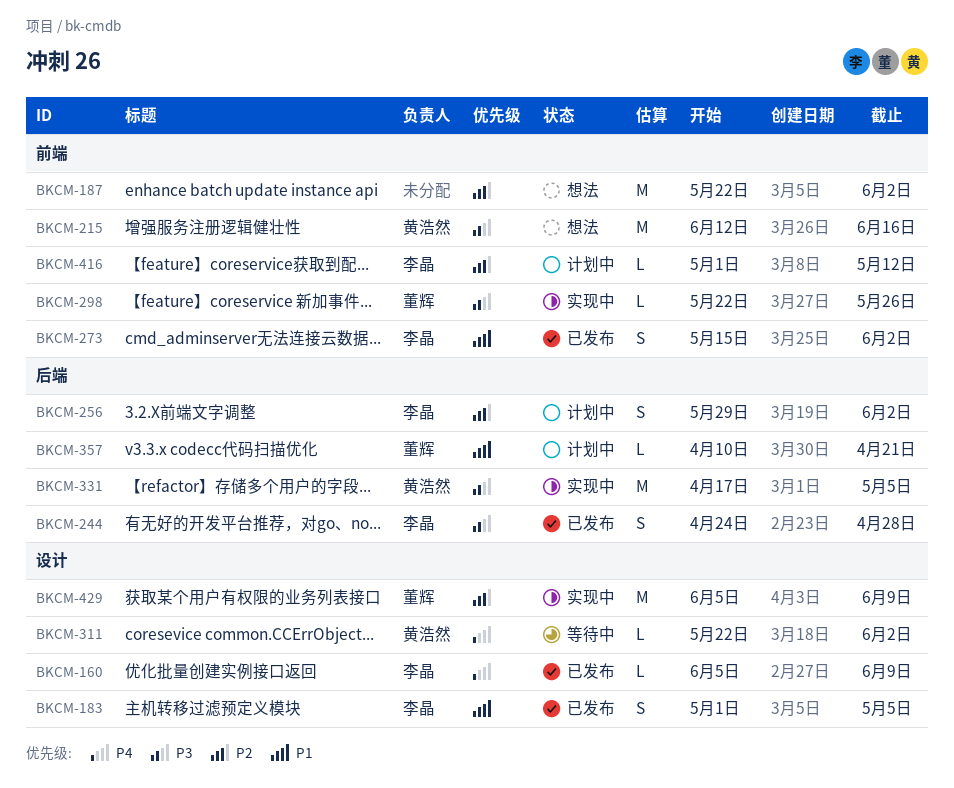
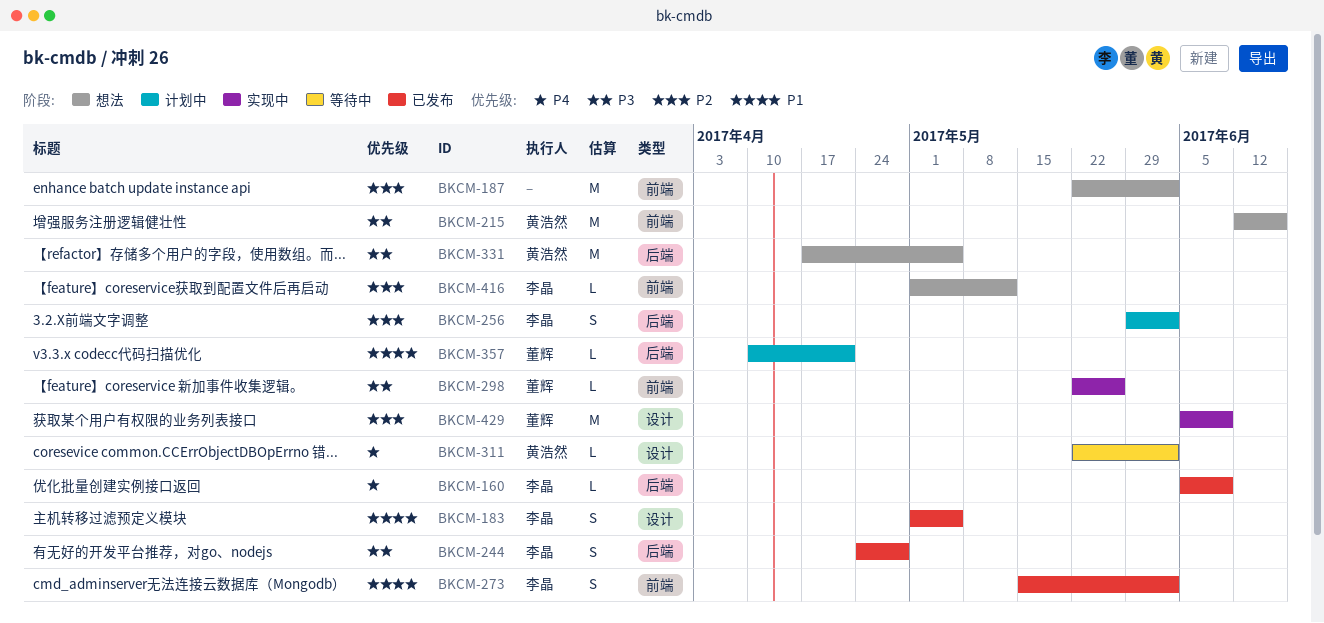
BKCM-160, label: 设计 -> 后端
BKCM-331, status: 实现中 -> 想法
BKCM-416, status: 计划中 -> 想法

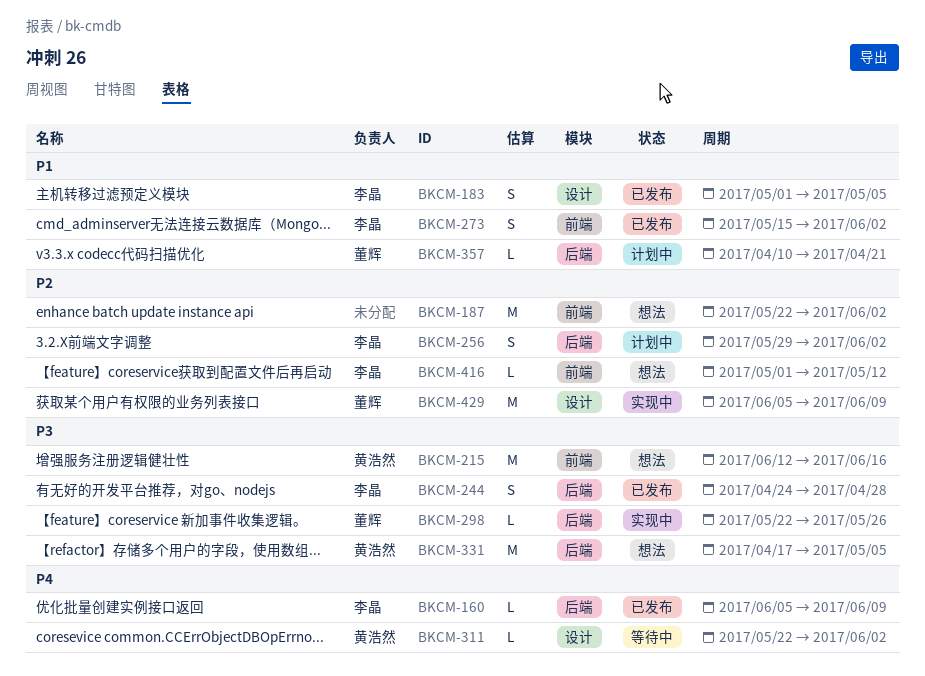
BKCM-298, label: 前端 -> 后端

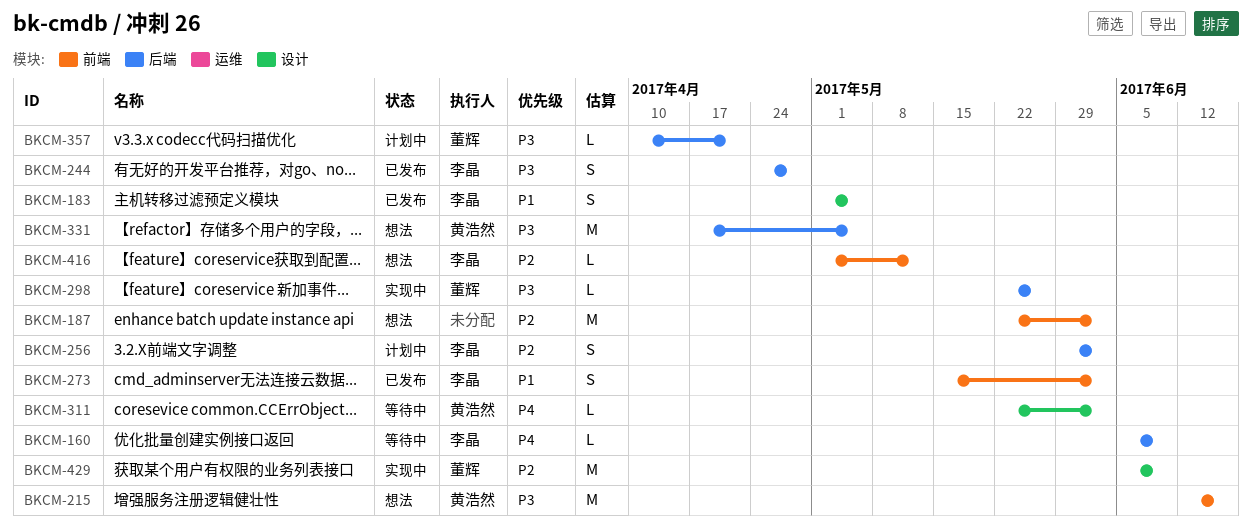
BKCM-160, status: 已发布 -> 等待中
BKCM-357, priority: P1 -> P3

